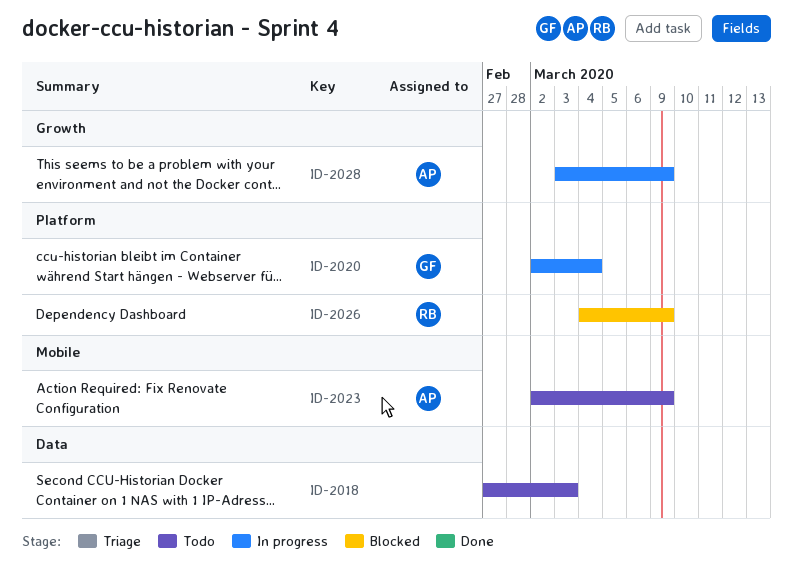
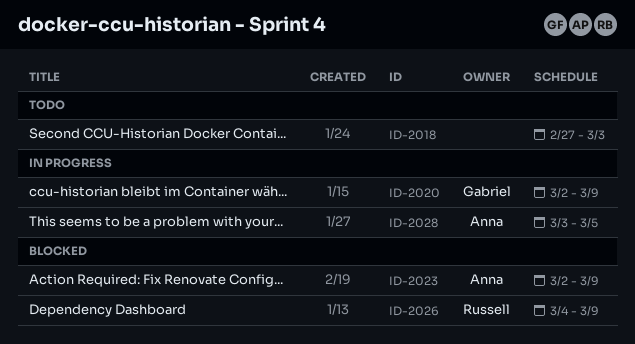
ID-2020, due: Mar 4 -> Mar 9
ID-2023, status: Todo -> Blocked
ID-2028, due: Mar 9 -> Mar 5

